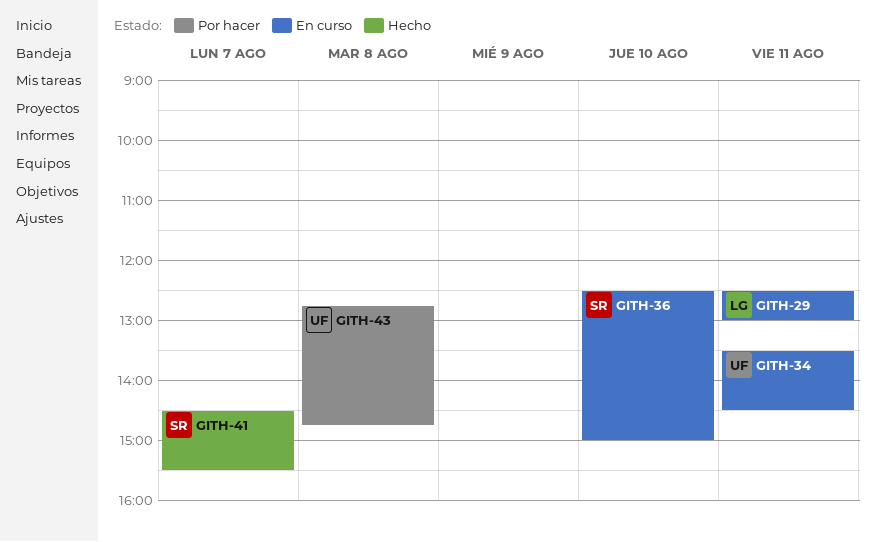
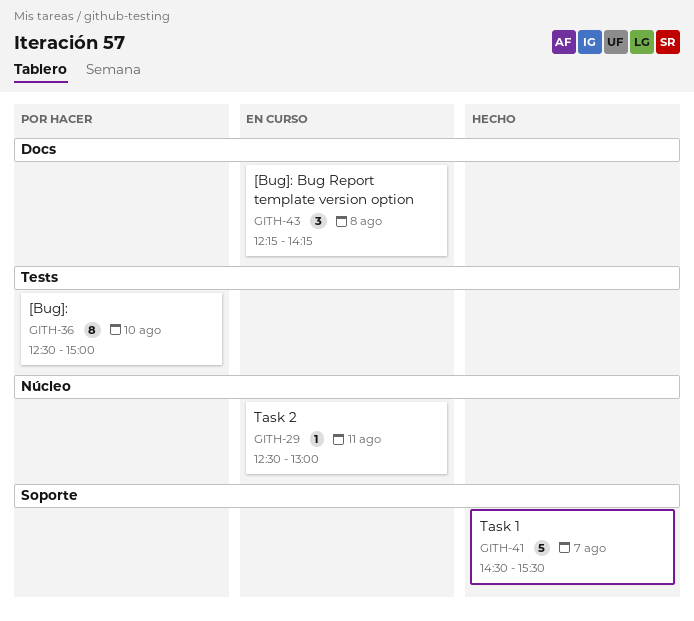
GITH-34: present -> none
GITH-36, status: En curso -> Por hacer
GITH-43, status: Por hacer -> En curso
GITH-43, begins: 12:45 -> 12:15
GITH-43, ends: 14:45 -> 14:15

